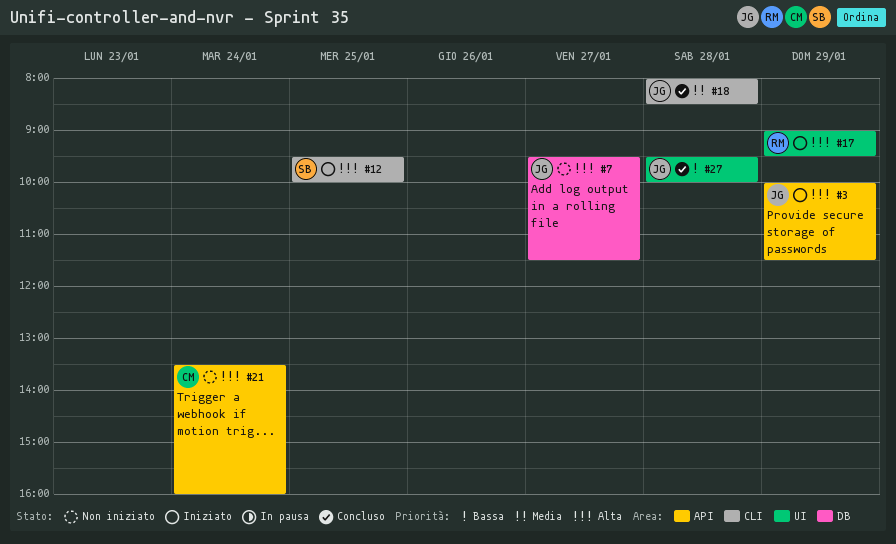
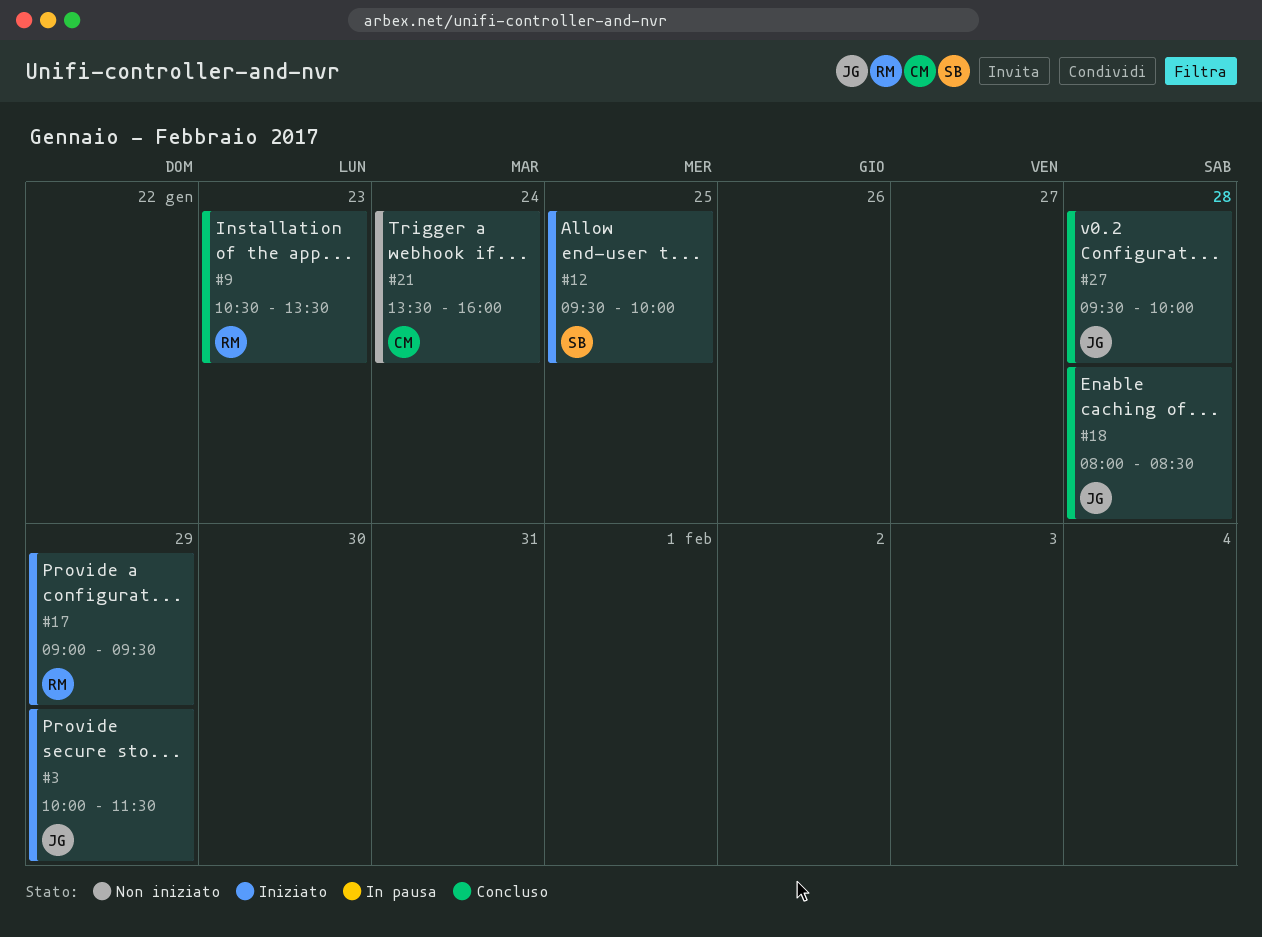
#7: present -> none
#9: none -> present

